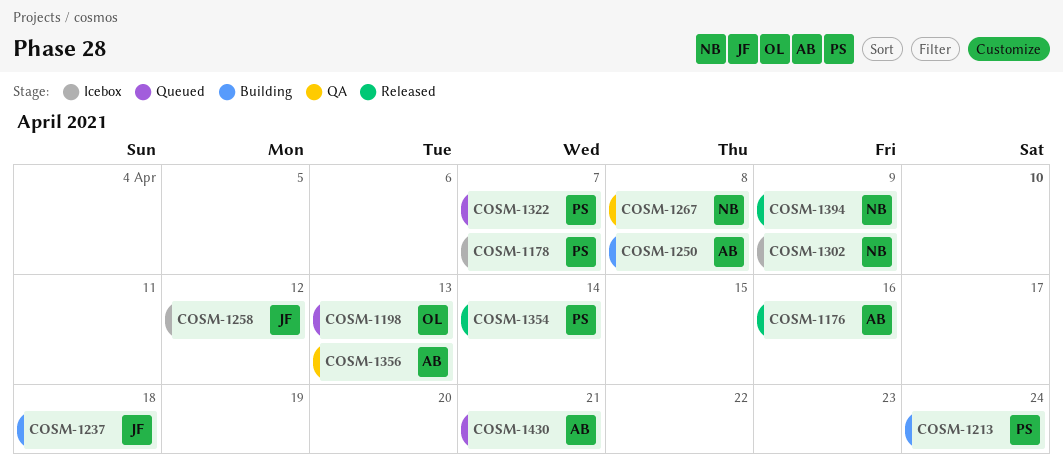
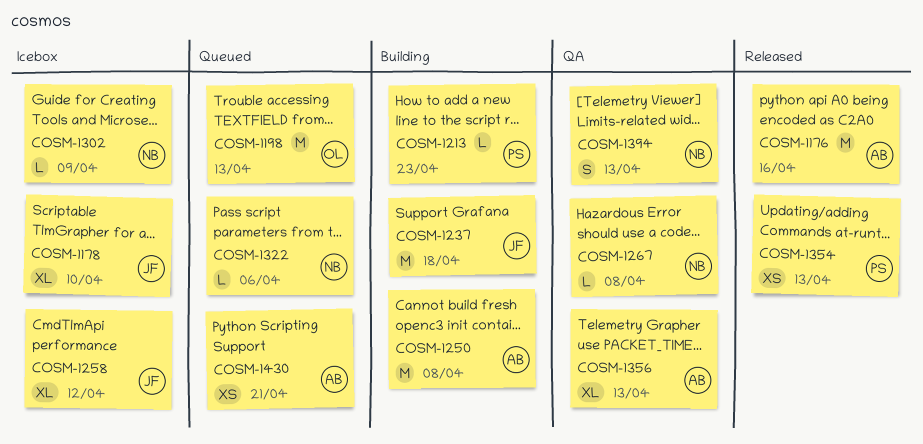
COSM-1178, owner: PS -> JF
COSM-1178, due: Apr 7 -> Apr 10
COSM-1213, due: Apr 24 -> Apr 23
COSM-1322, owner: PS -> NB
COSM-1322, due: Apr 7 -> Apr 6
COSM-1354, due: Apr 14 -> Apr 13
COSM-1394, status: Released -> QA
COSM-1394, due: Apr 9 -> Apr 13

